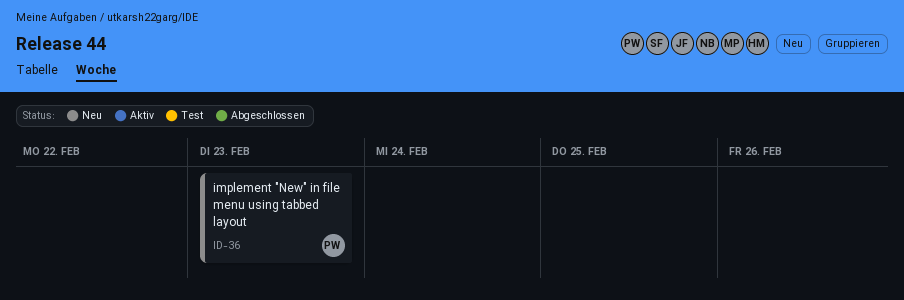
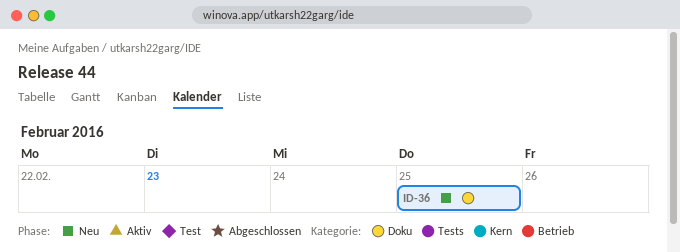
ID-36, due: Feb 23 -> Feb 25

